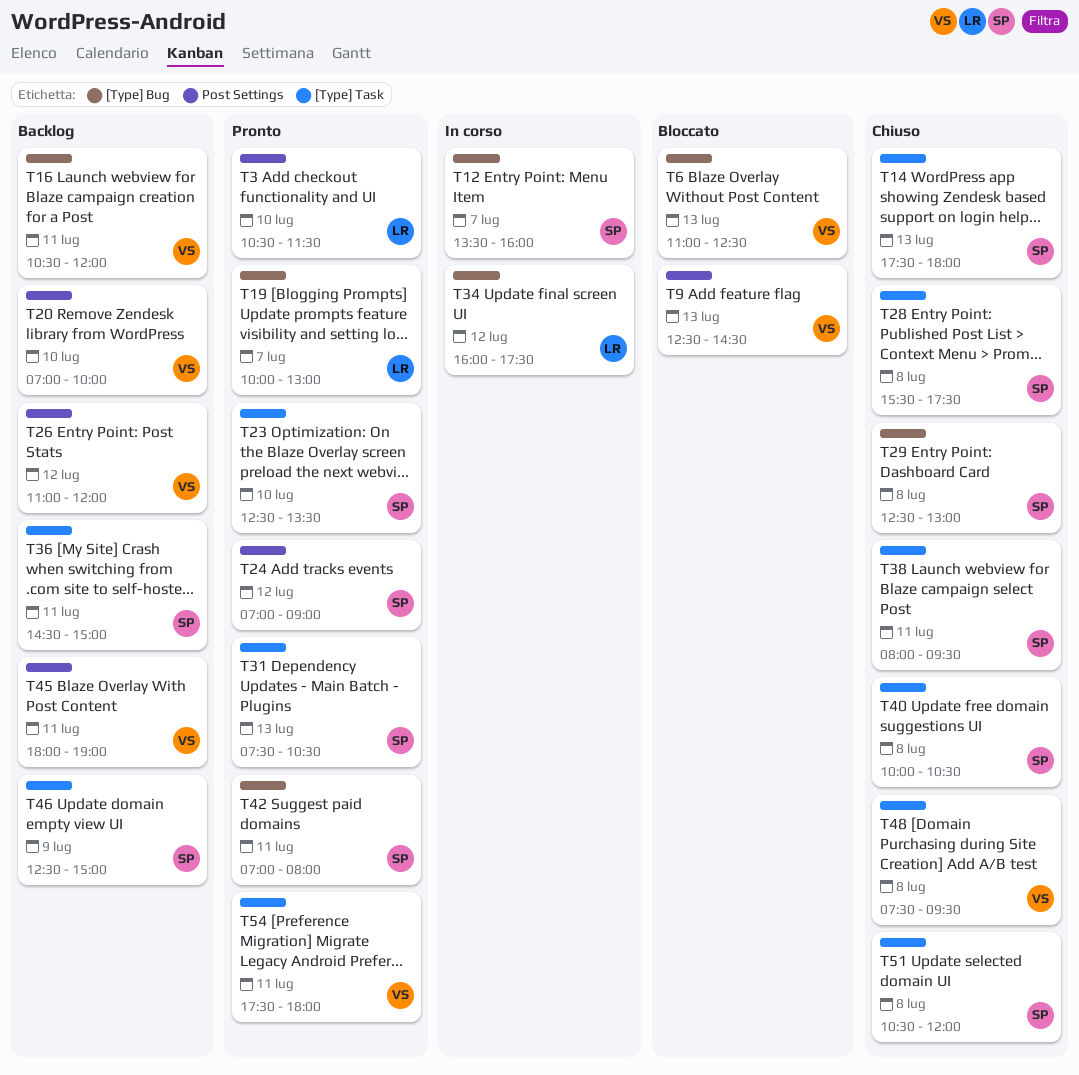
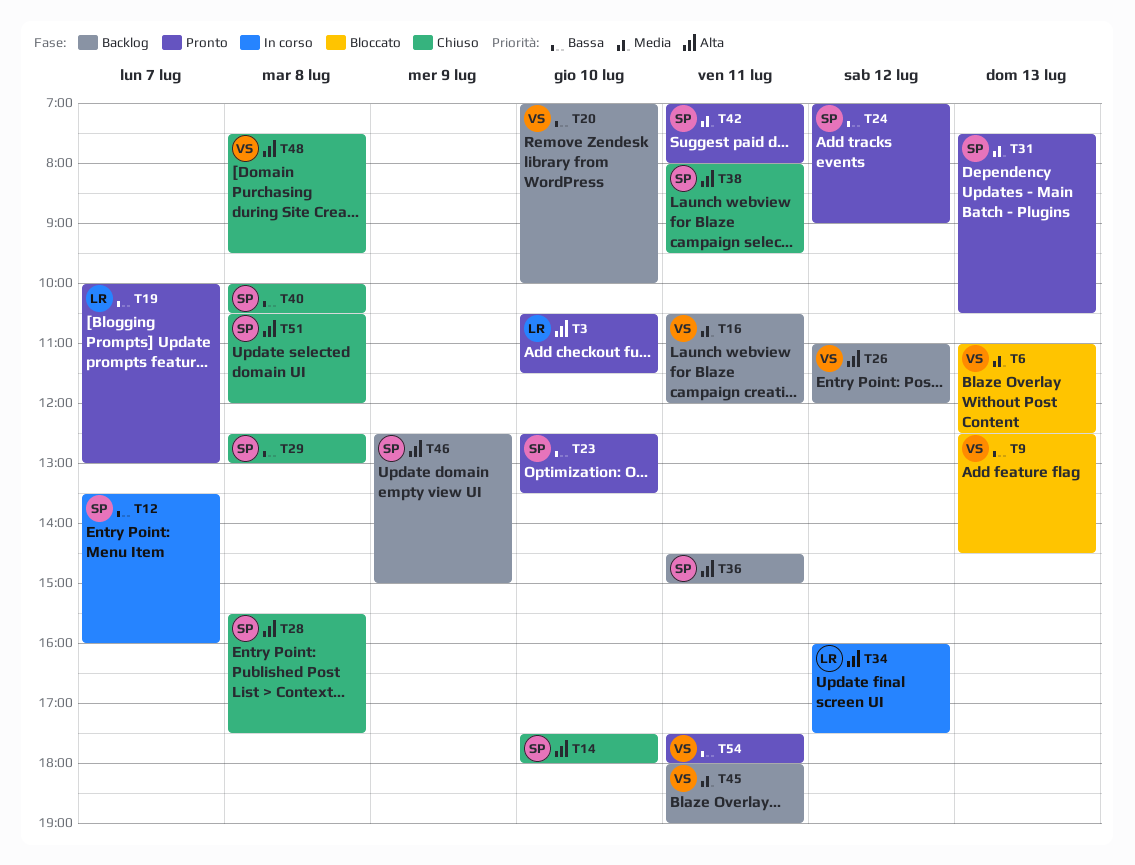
T14, day: Jul 13 -> Jul 10

